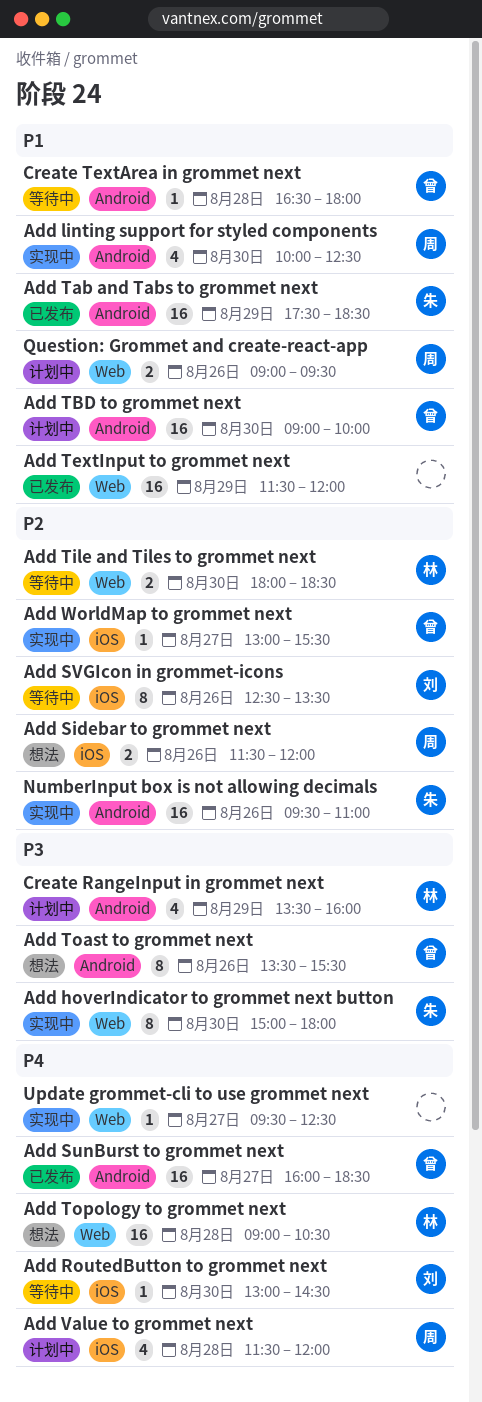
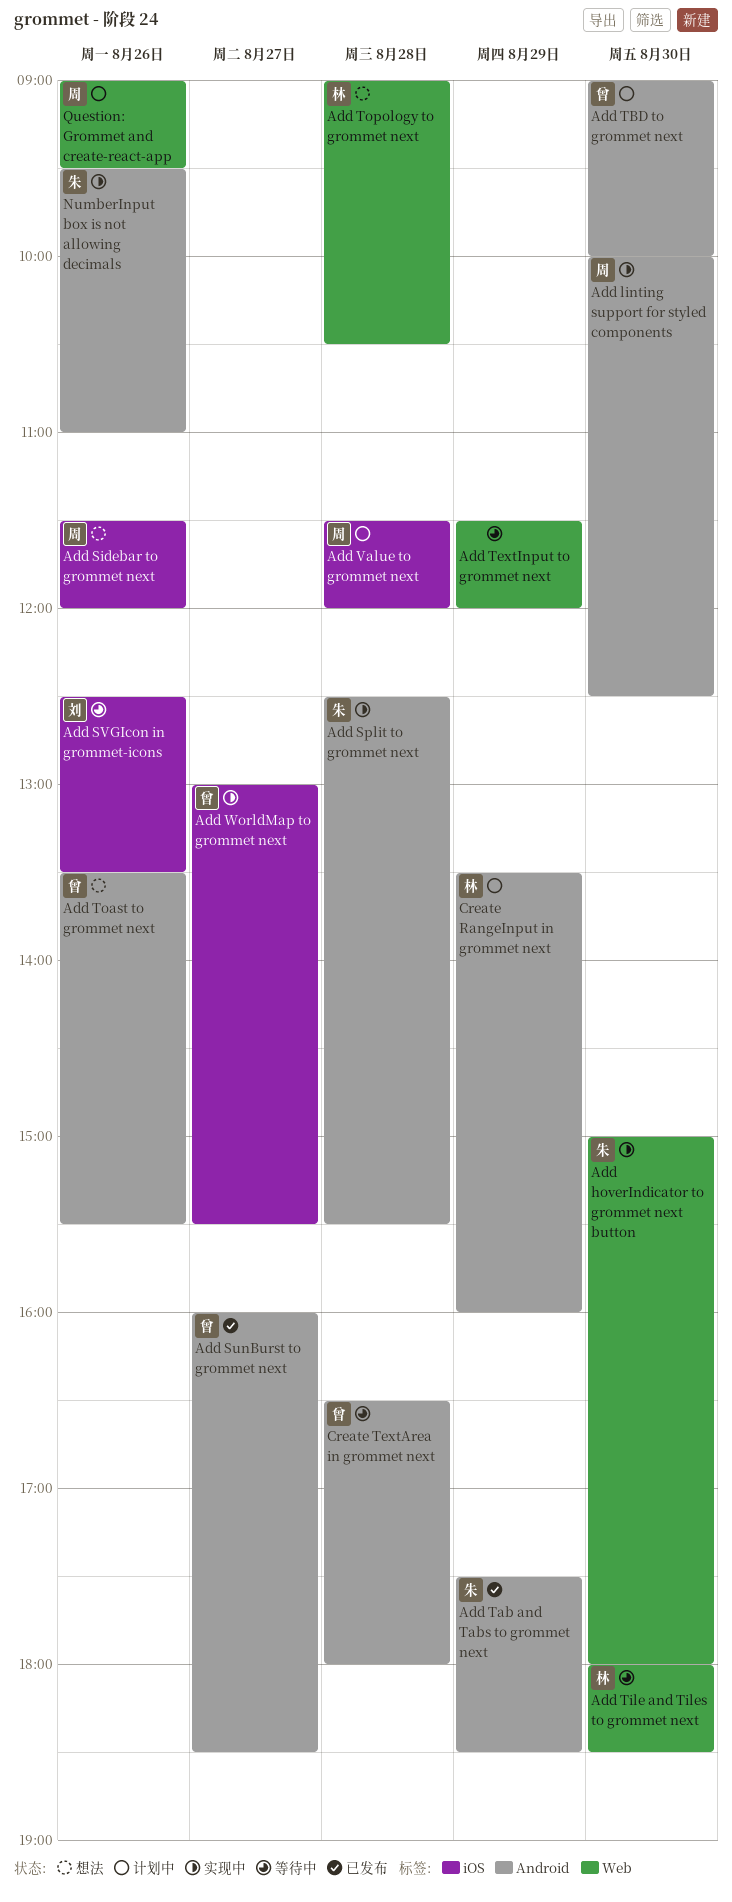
Add RoutedButton to grommet next: present -> none
Add Split to grommet next: none -> present
Add TextInput to grommet next, status: 已发布 -> 等待中
Update grommet-cli to use grommet next: present -> none

